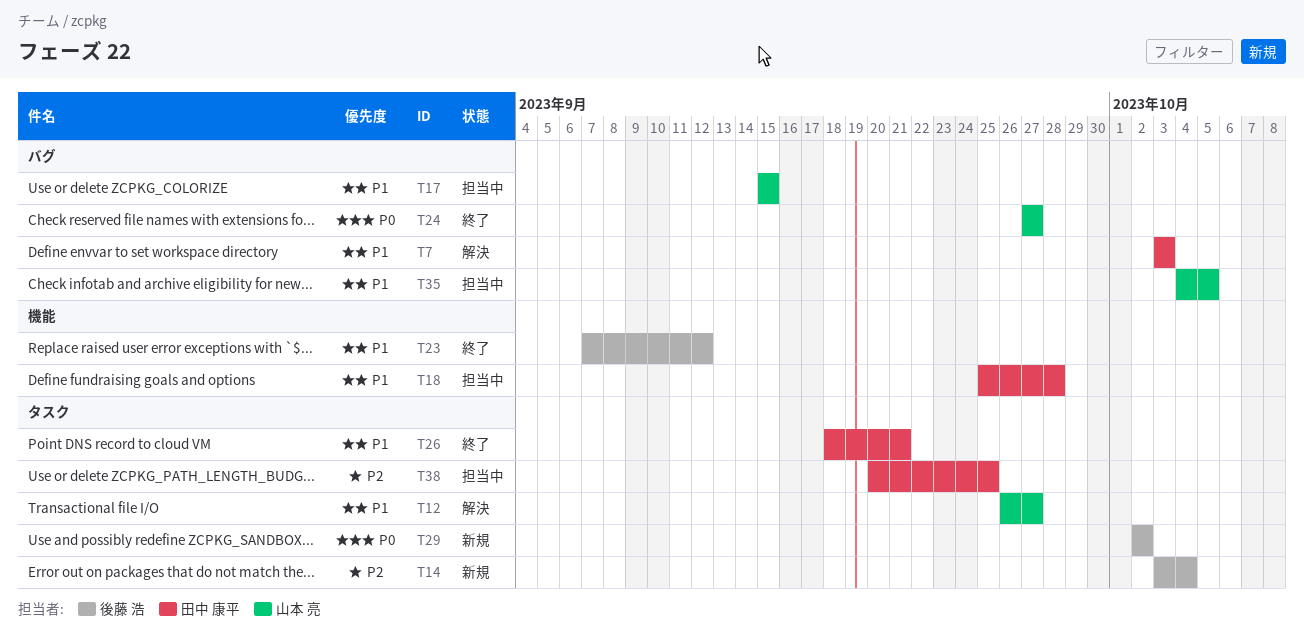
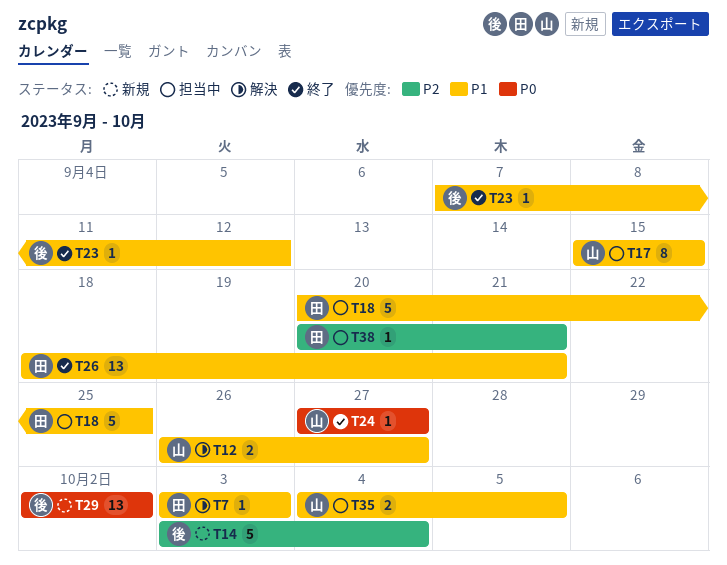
T18, start: Sep 25 -> Sep 20
T18, due: Sep 28 -> Sep 25
T38, due: Sep 25 -> Sep 21

